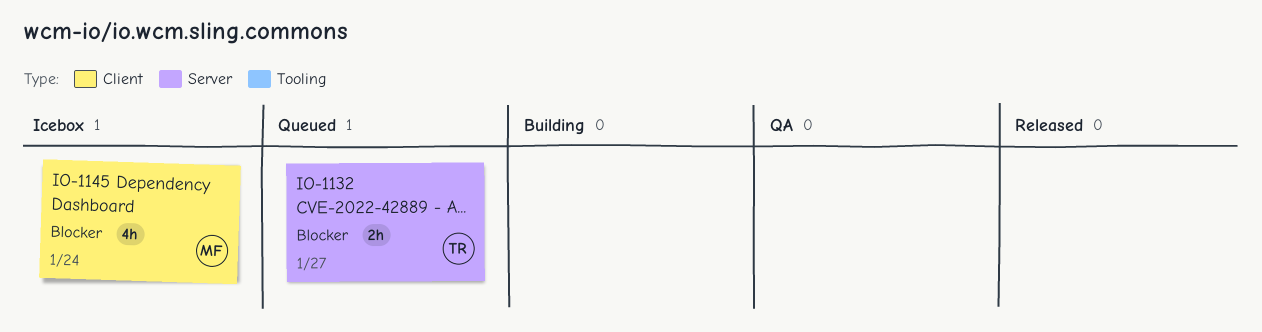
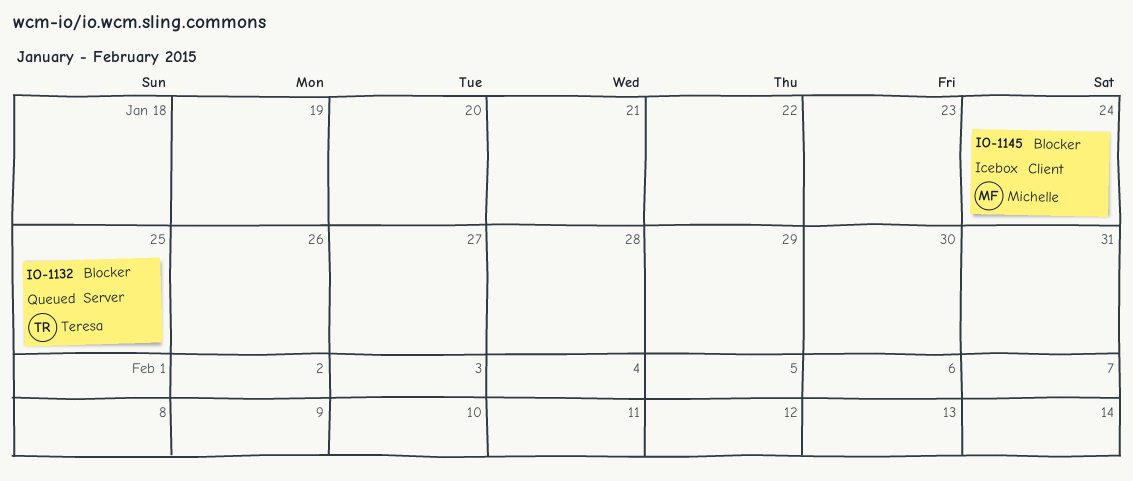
IO-1132, due: Jan 27 -> Jan 25

